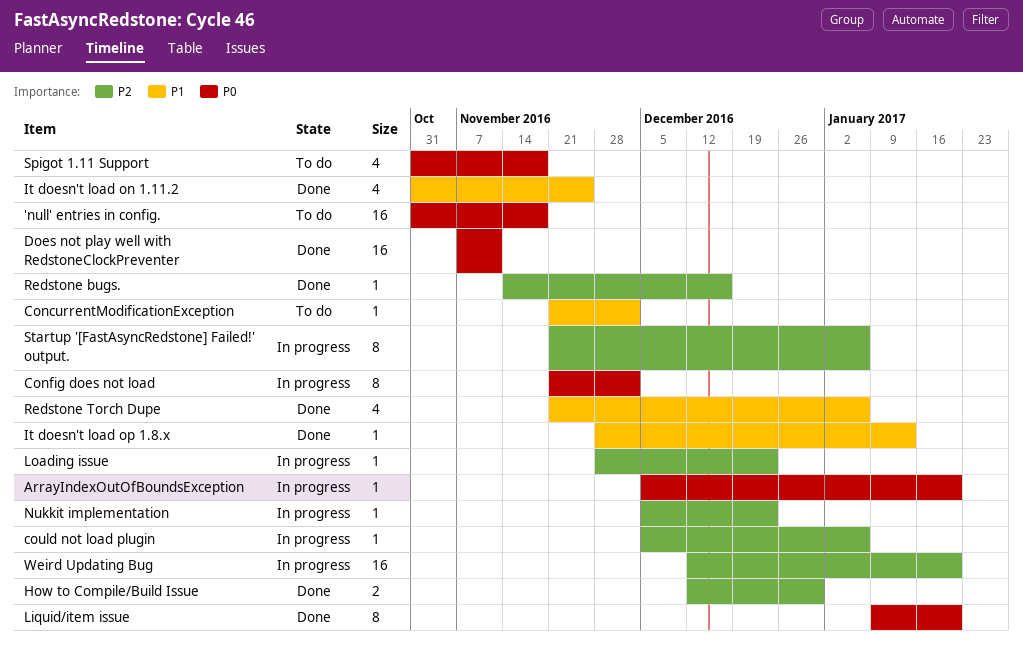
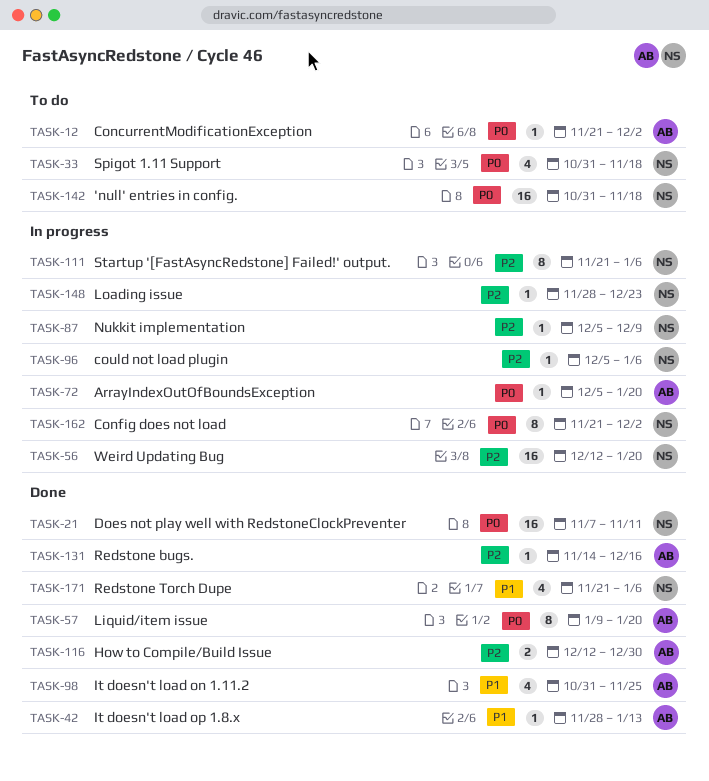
ConcurrentModificationException, priority: P1 -> P0
Nukkit implementation, due: Dec 23 -> Dec 9

